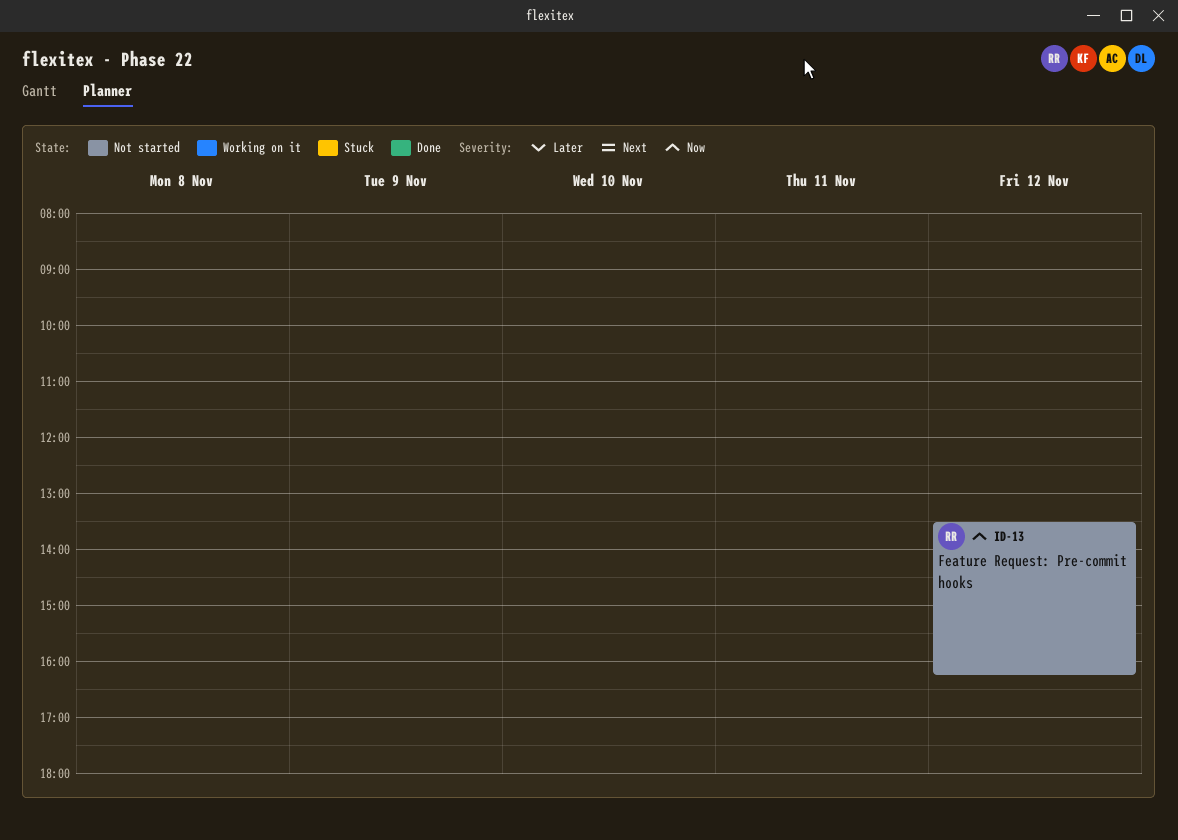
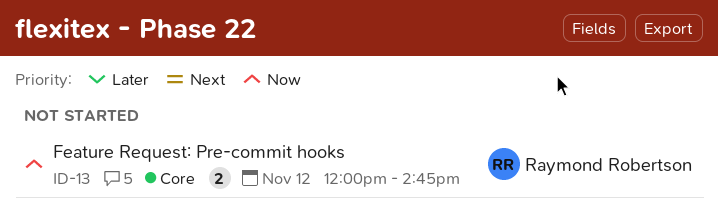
ID-13, begins: 13:30 -> 12:00
ID-13, ends: 16:15 -> 14:45

